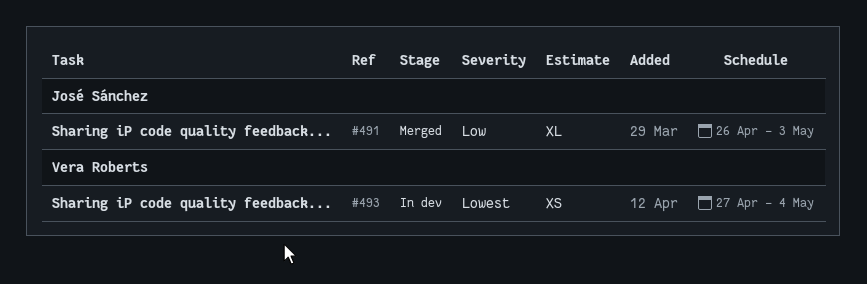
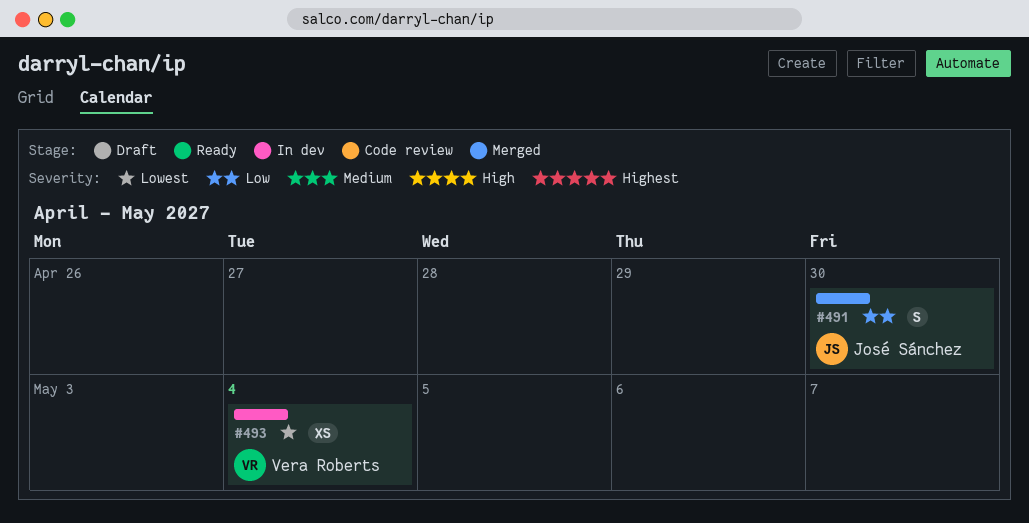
#491, estimate: XL -> S
#491, due: May 3 -> Apr 30

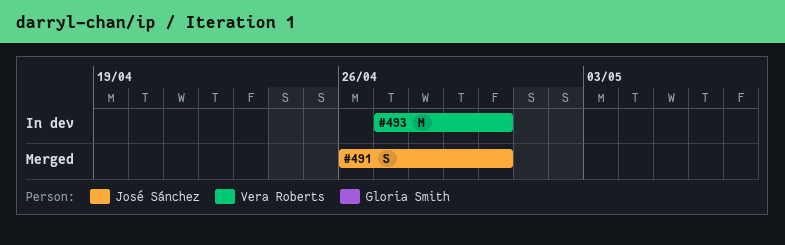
#493, estimate: XS -> M
#493, due: May 4 -> Apr 30

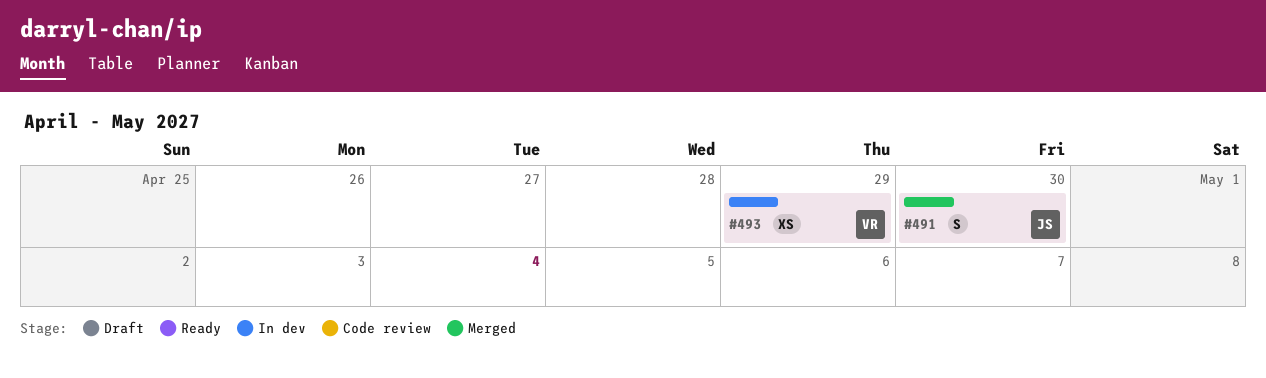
#493, estimate: M -> XS
#493, due: Apr 30 -> Apr 29

